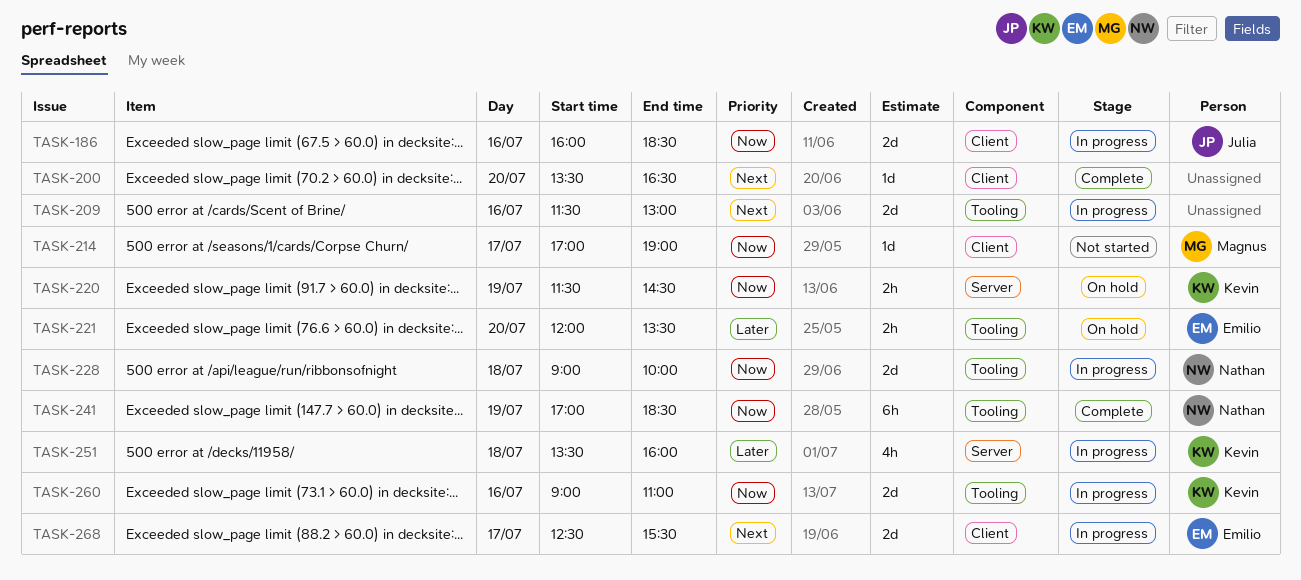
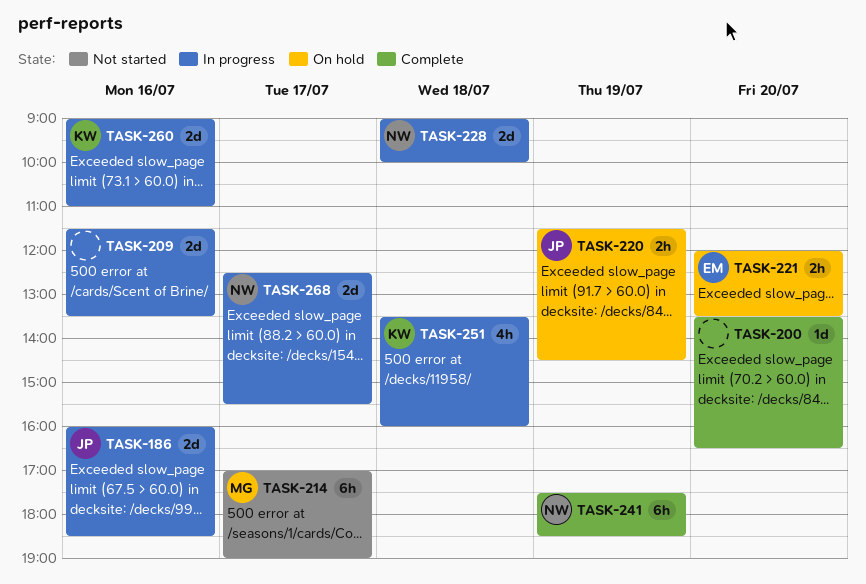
TASK-209, ends: 13:00 -> 13:30
TASK-214, estimate: 1d -> 6h
TASK-220, owner: Kevin -> Julia
TASK-241, begins: 17:00 -> 17:30
TASK-268, owner: Emilio -> Nathan

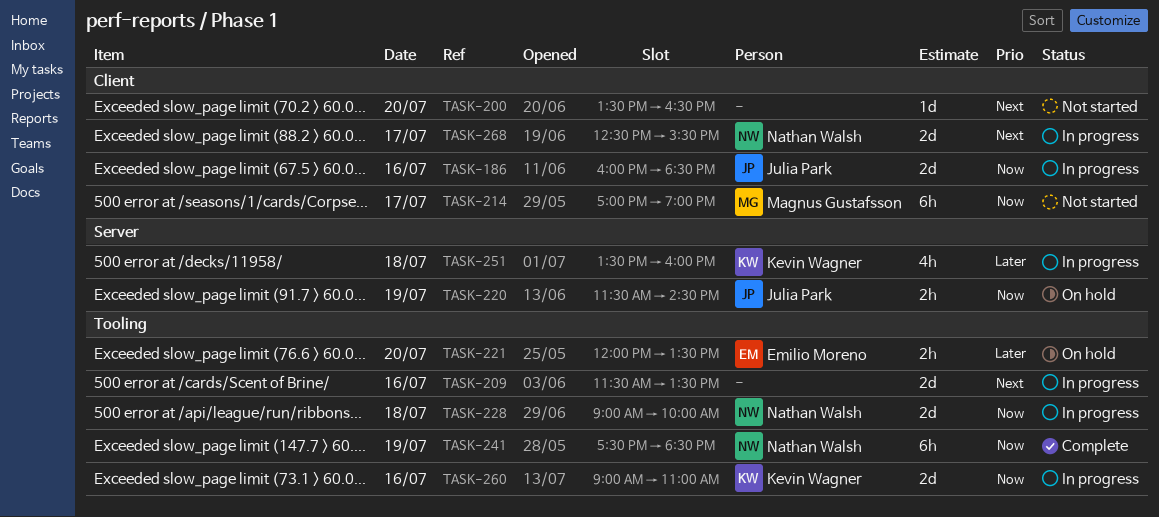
TASK-200, status: Complete -> Not started

